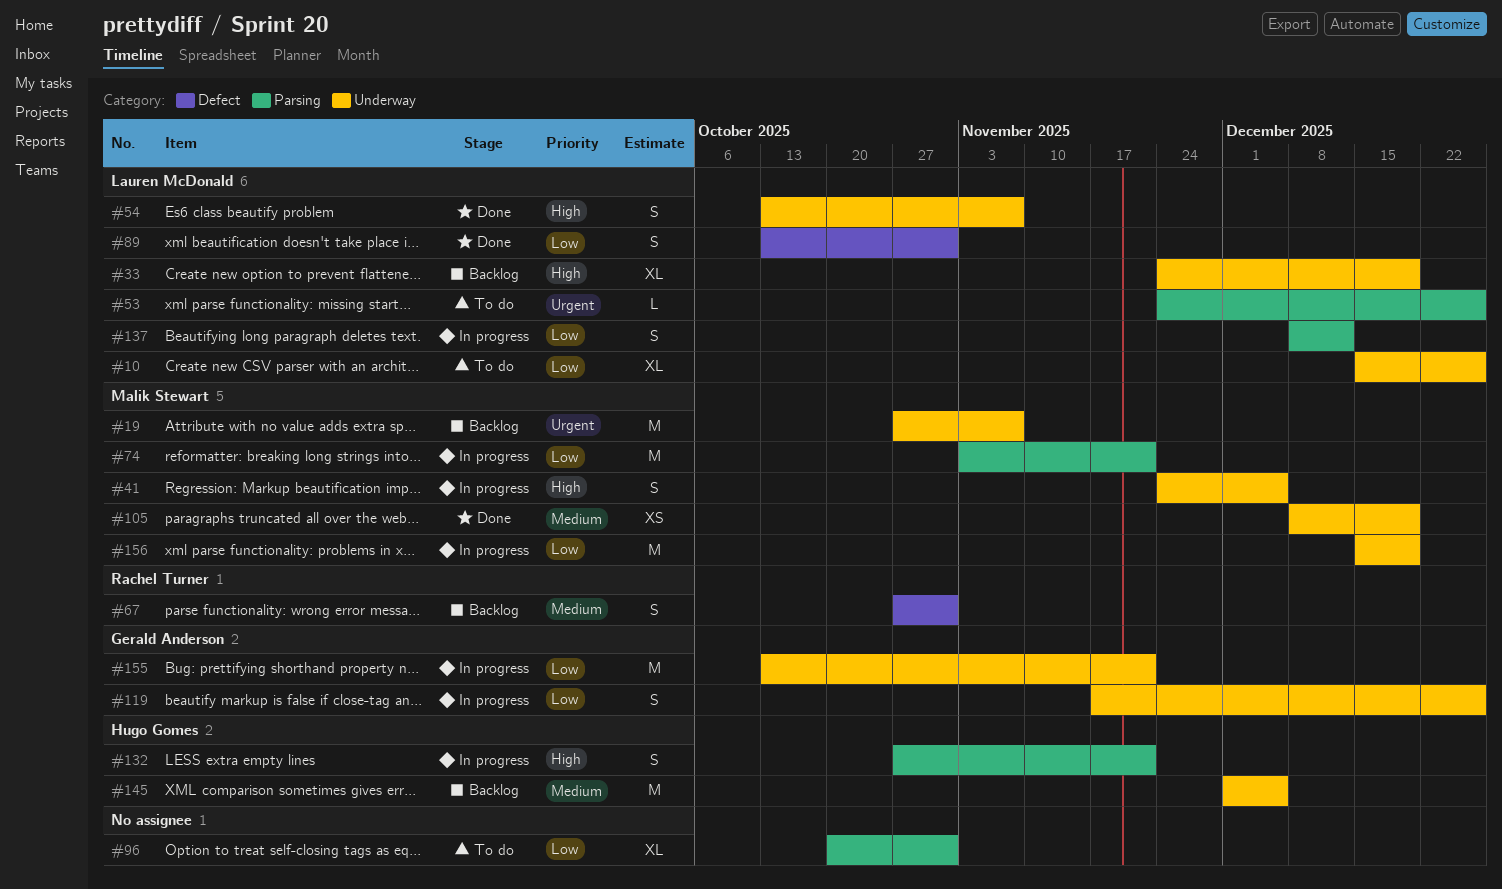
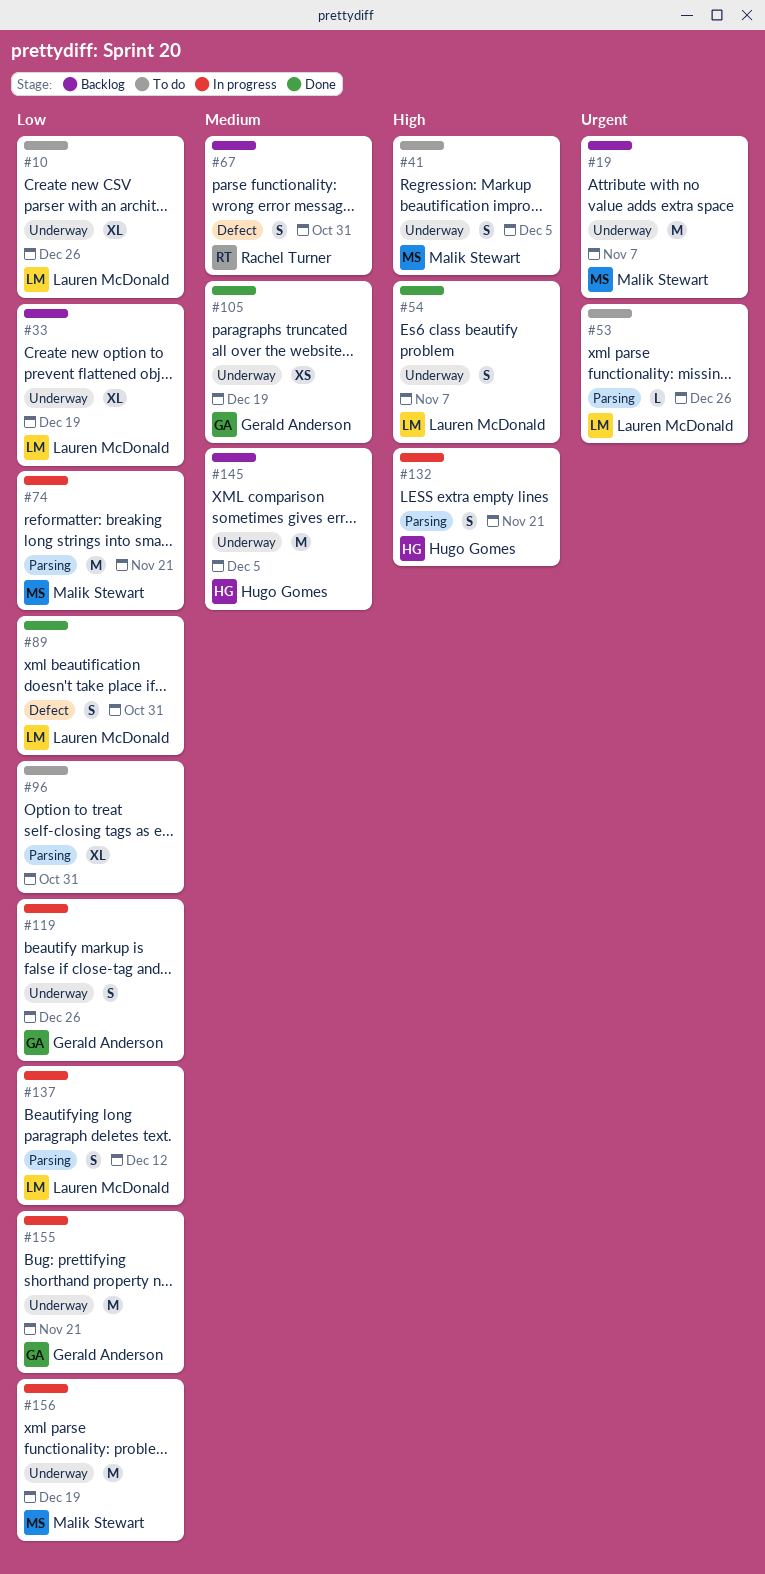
#33, priority: High -> Low
#41, status: In progress -> To do
#105, owner: Malik Stewart -> Gerald Anderson

